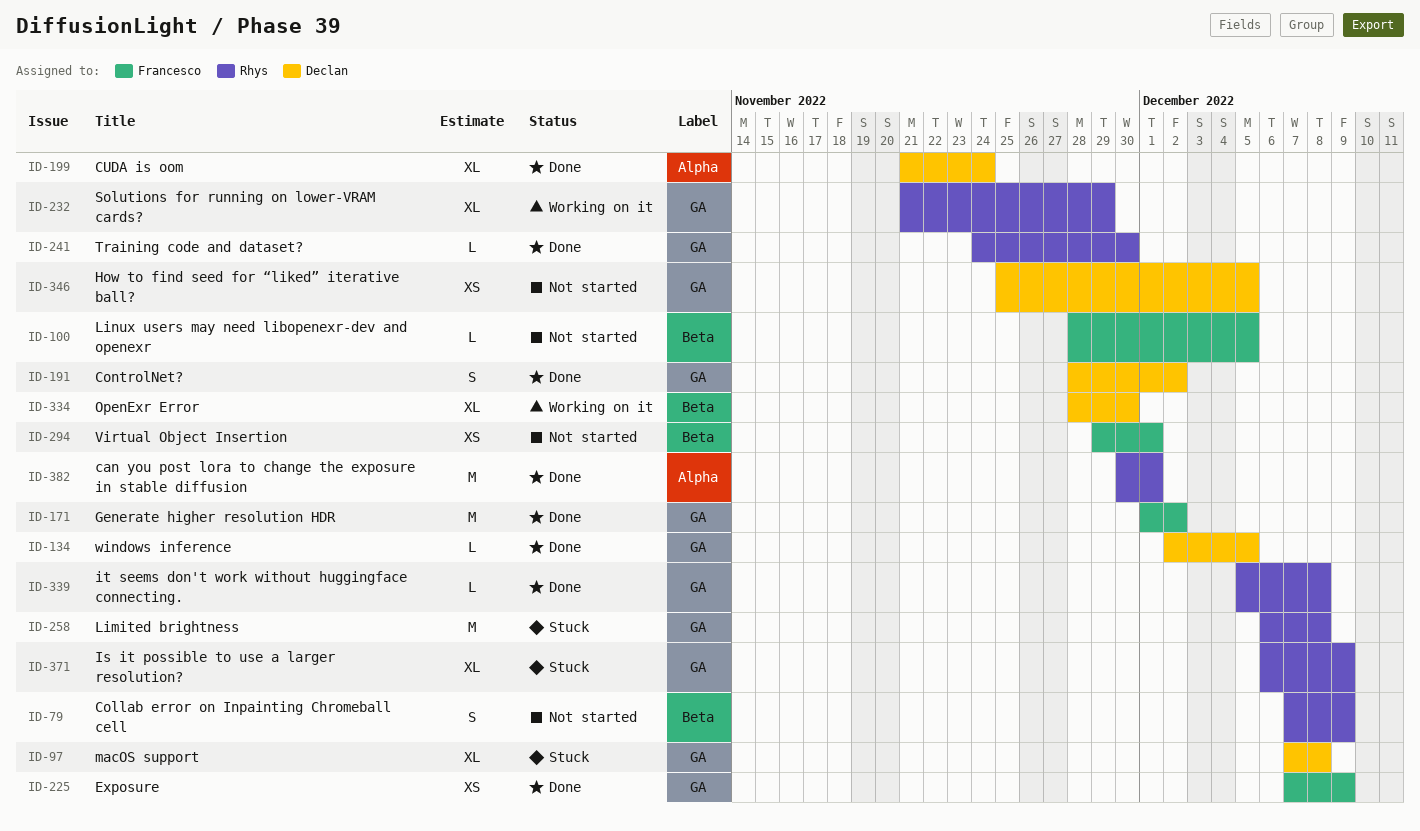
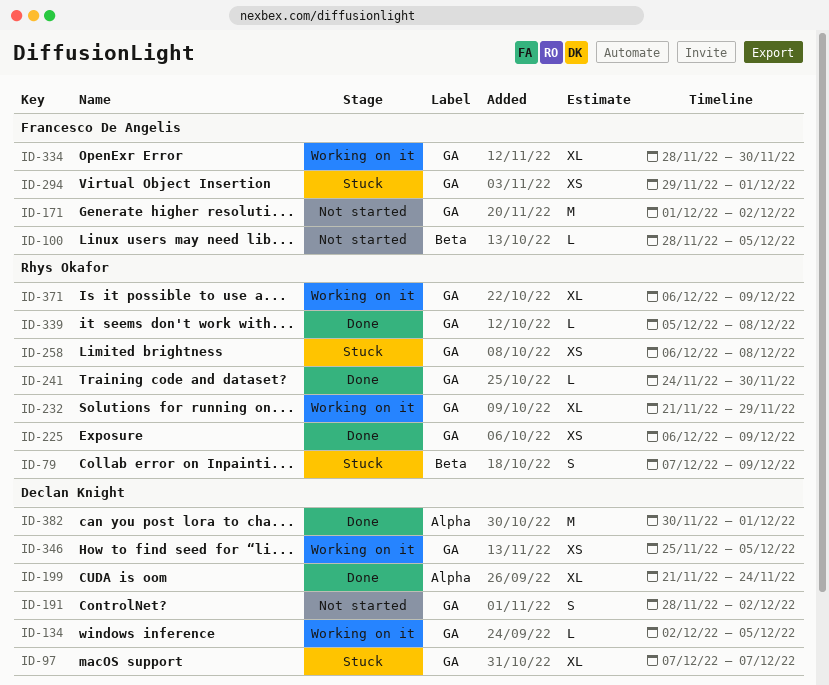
ID-79, status: Not started -> Stuck
ID-97, due: Dec 8 -> Dec 7
ID-134, status: Done -> Working on it
ID-171, status: Done -> Not started
ID-191, status: Done -> Not started
ID-225, owner: Francesco De Angelis -> Rhys Okafor
ID-225, start: Dec 7 -> Dec 6
ID-258, estimate: M -> XS
ID-294, status: Not started -> Stuck
ID-294, label: Beta -> GA
ID-334, owner: Declan Knight -> Francesco De Angelis
ID-334, label: Beta -> GA
ID-346, status: Not started -> Working on it
ID-371, status: Stuck -> Working on it
ID-382, owner: Rhys Okafor -> Declan Knight

